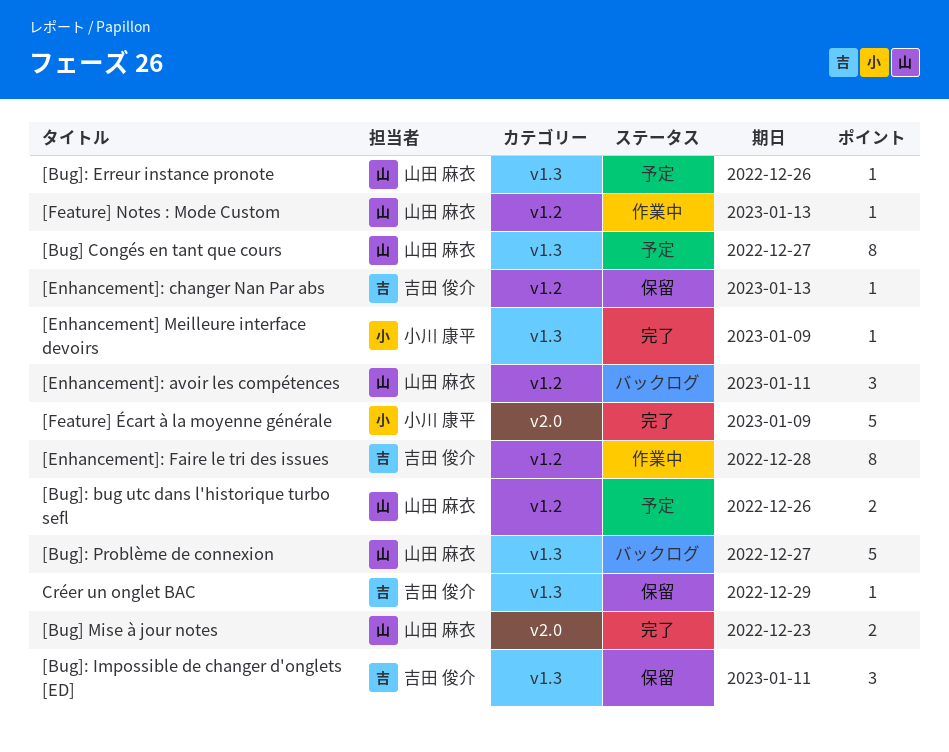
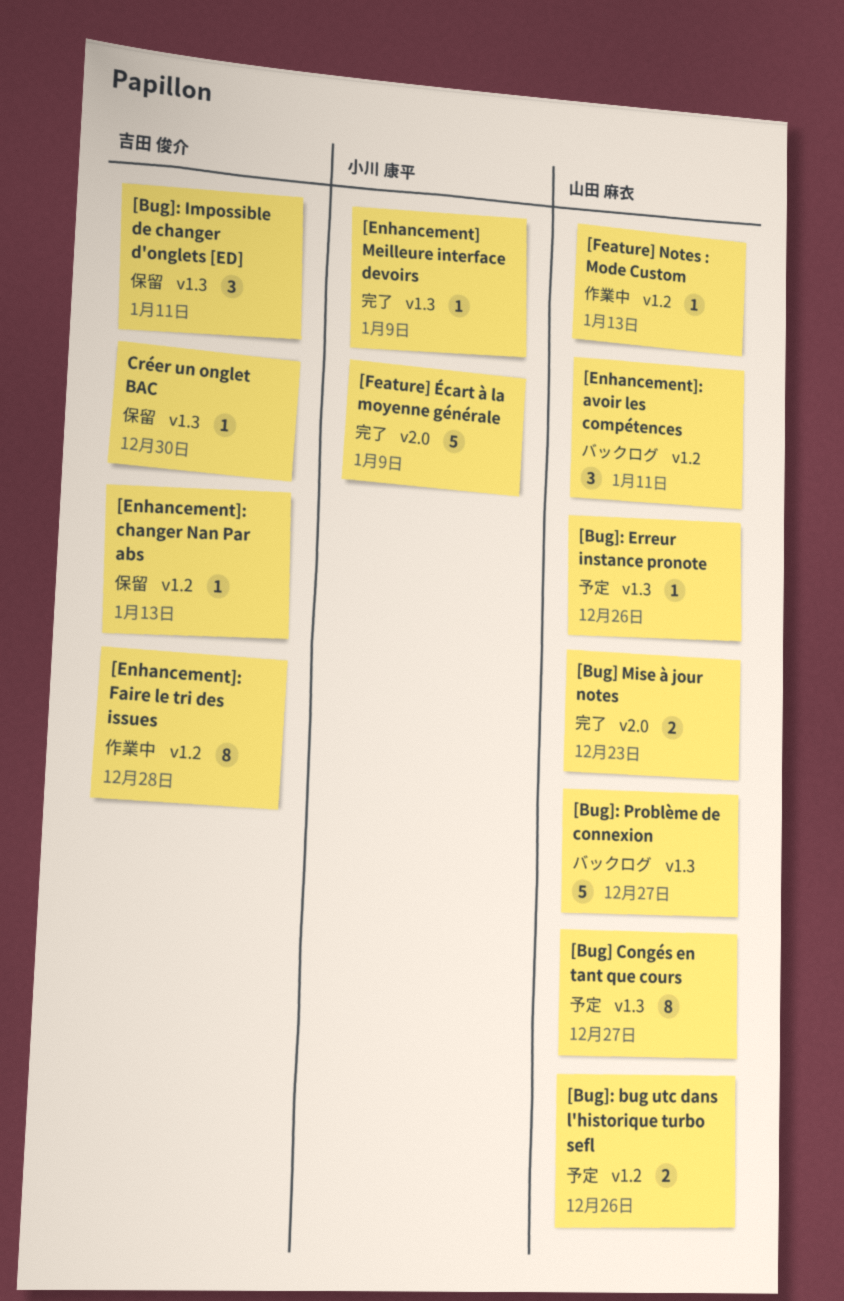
Créer un onglet BAC, due: Dec 29 -> Dec 30

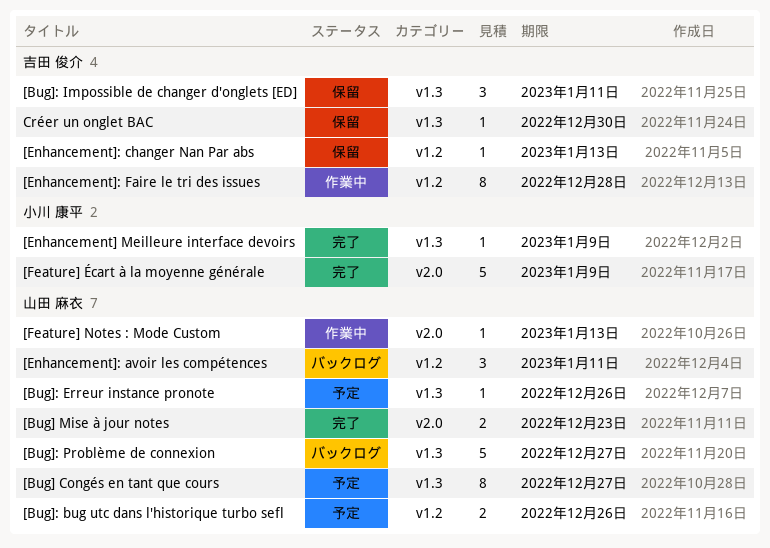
[Feature] Notes : Mode Custom, label: v1.2 -> v2.0

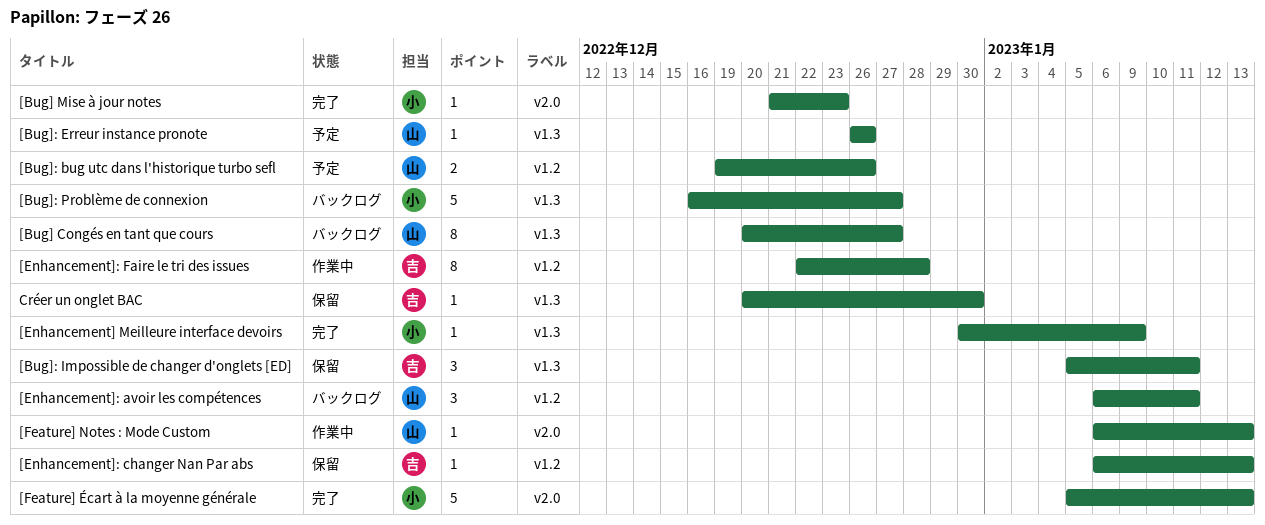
[Bug] Congés en tant que cours, status: 予定 -> バックログ
[Bug] Mise à jour notes, owner: 山田 麻衣 -> 小川 康平
[Bug] Mise à jour notes, estimate: 2 -> 1
[Bug]: Problème de connexion, owner: 山田 麻衣 -> 小川 康平
[Feature] Écart à la moyenne générale, due: Jan 9 -> Jan 13

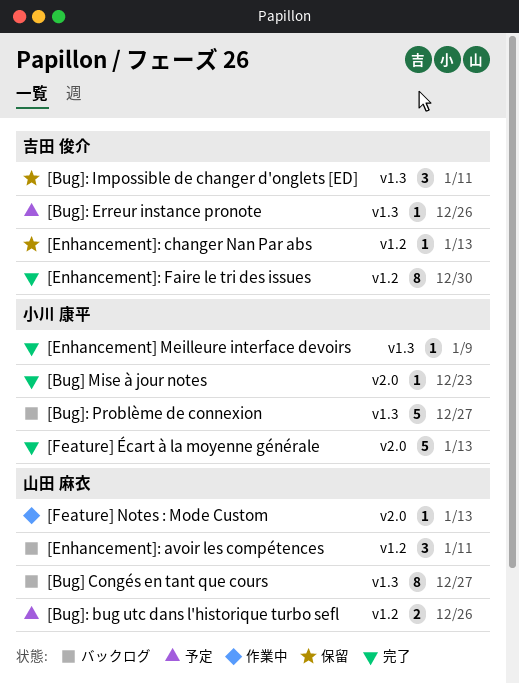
[Bug]: Erreur instance pronote, owner: 山田 麻衣 -> 吉田 俊介
[Enhancement]: Faire le tri des issues, status: 作業中 -> 完了
[Enhancement]: Faire le tri des issues, due: Dec 28 -> Dec 30
Créer un onglet BAC: present -> none

